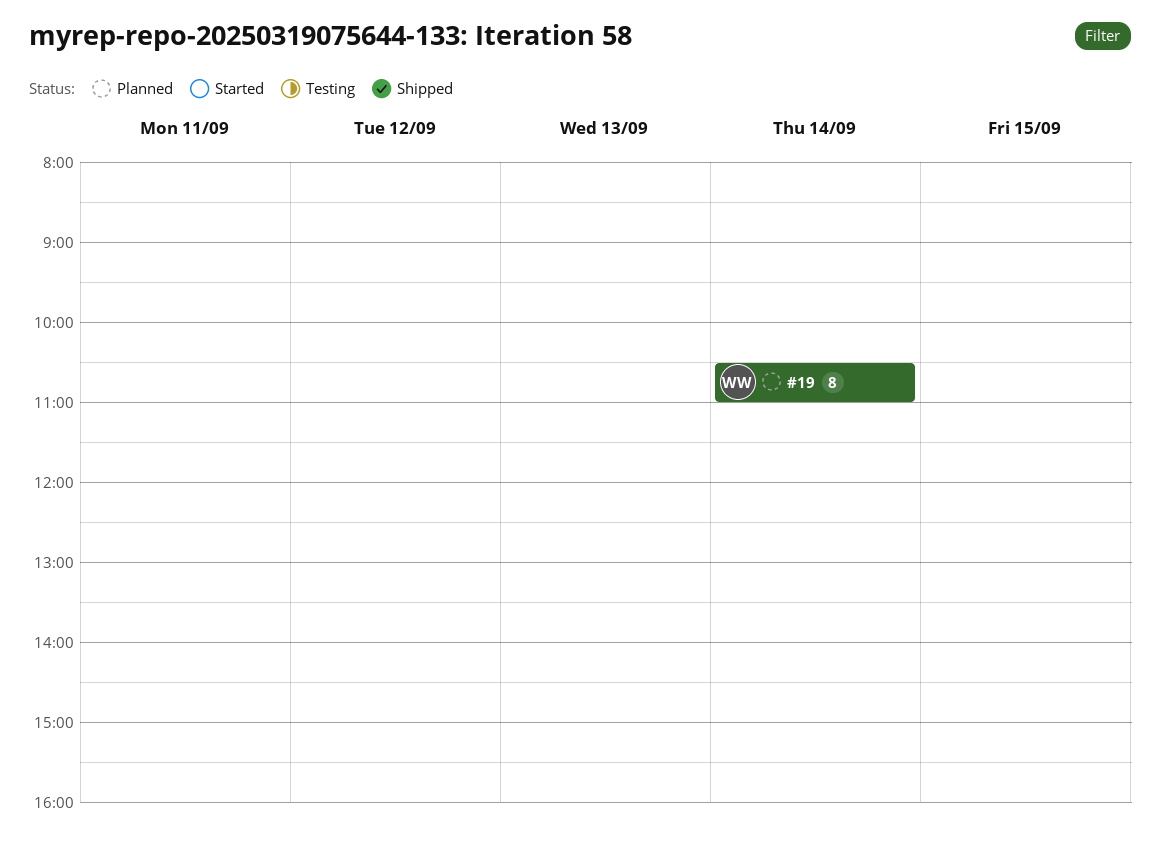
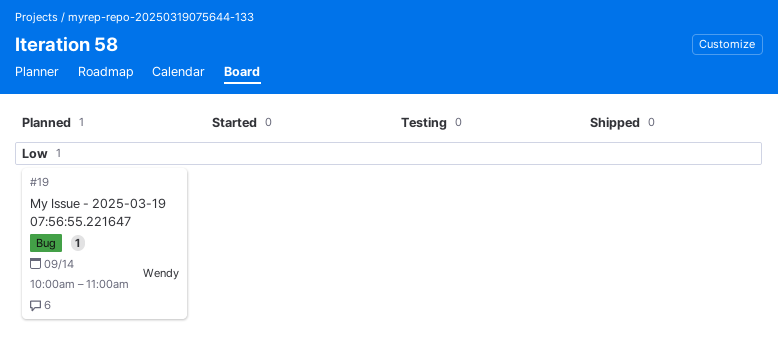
#19, estimate: 8 -> 1
#19, begins: 10:30 -> 10:00

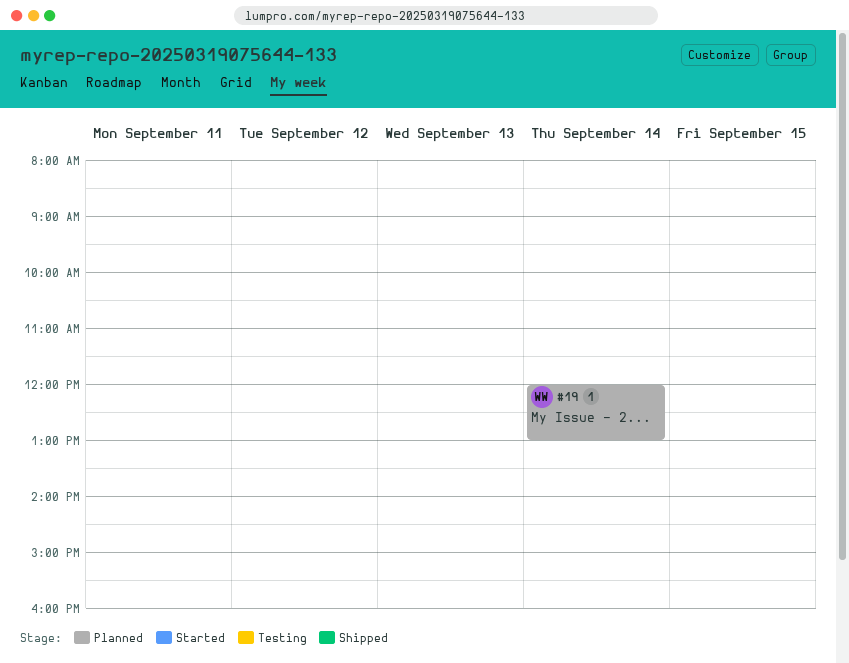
#19, begins: 10:00 -> 12:00
#19, ends: 11:00 -> 13:00

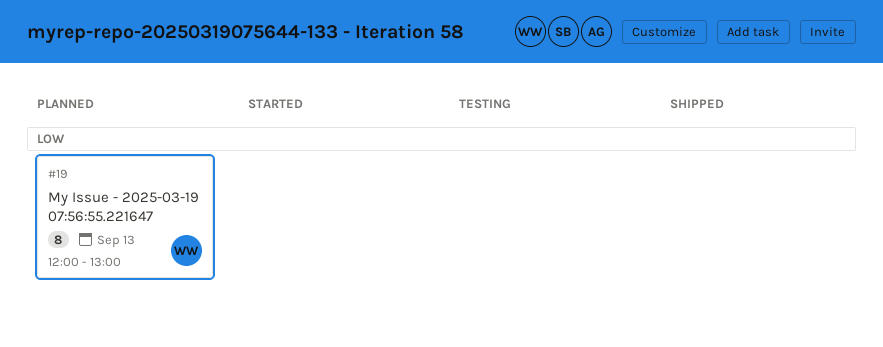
#19, estimate: 1 -> 8
#19, day: Sep 14 -> Sep 13

